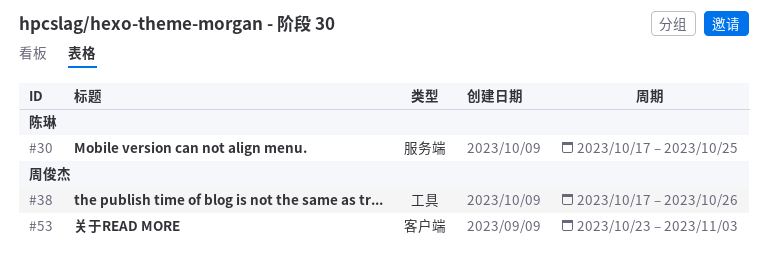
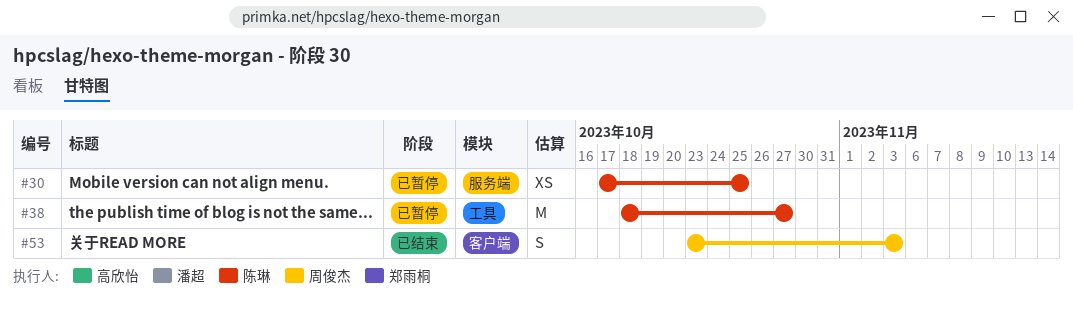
#38, owner: 周俊杰 -> 陈琳
#38, start: Oct 17 -> Oct 18
#38, due: Oct 26 -> Oct 27

